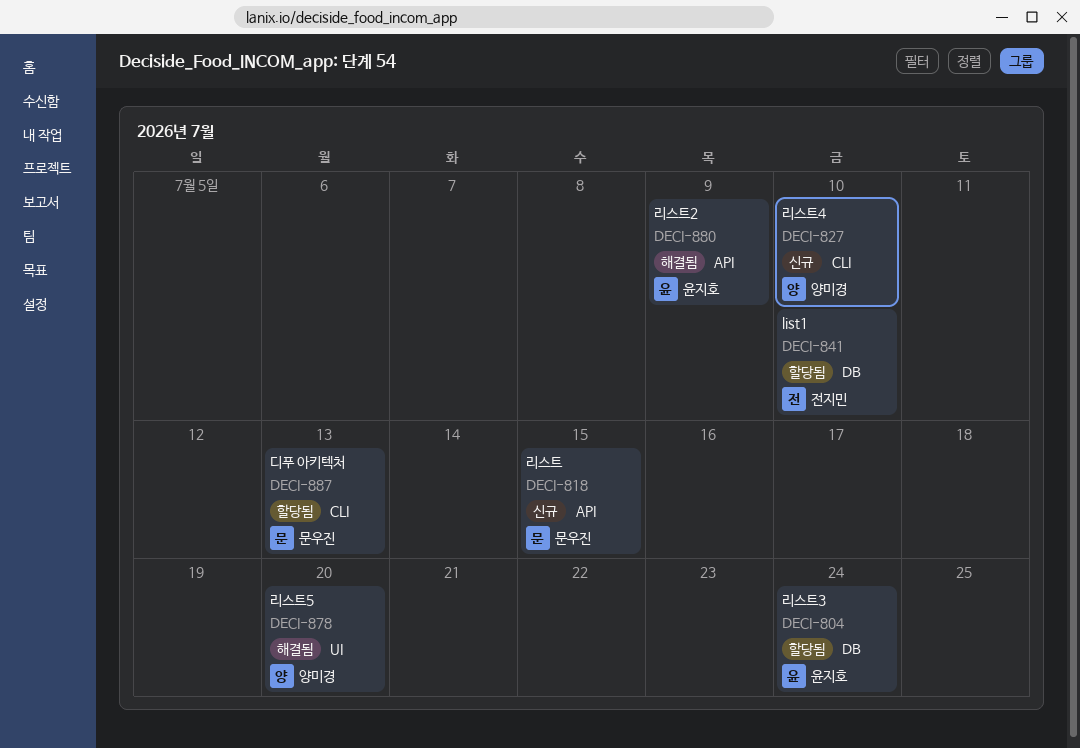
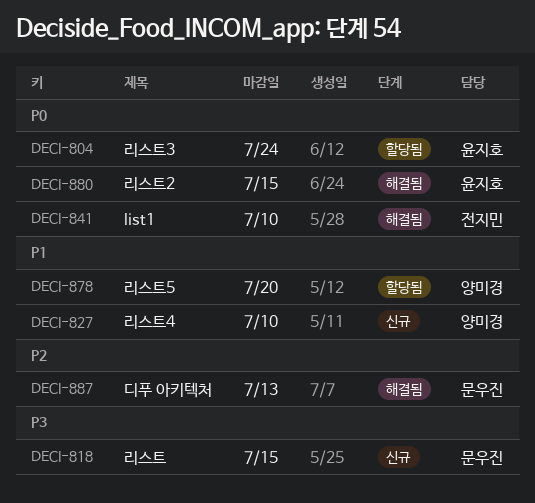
DECI-841, status: 할당됨 -> 해결됨
DECI-878, status: 해결됨 -> 할당됨
DECI-880, due: Jul 9 -> Jul 15
DECI-887, status: 할당됨 -> 해결됨

